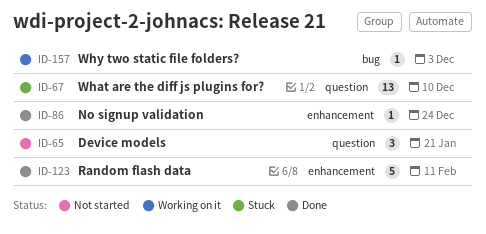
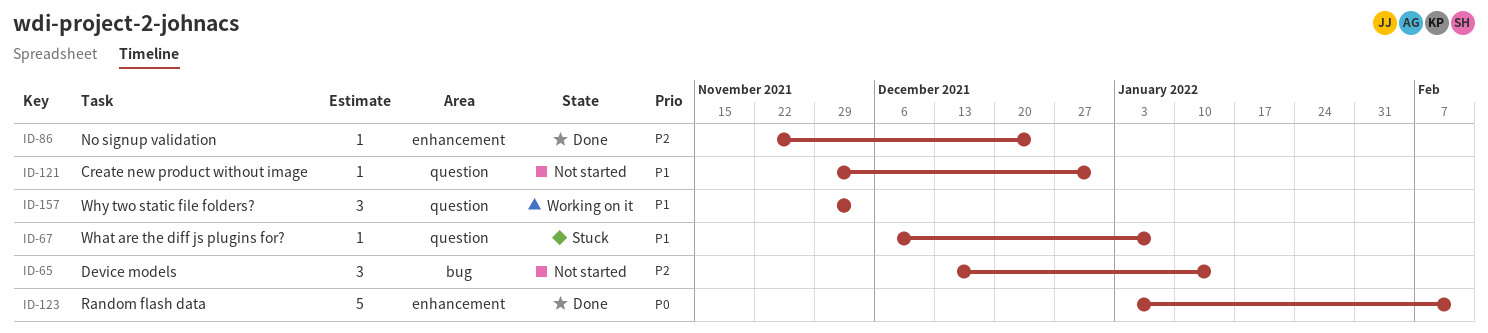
ID-65, label: question -> bug
ID-65, due: Jan 21 -> Jan 14
ID-67, estimate: 13 -> 1
ID-67, due: Dec 10 -> Jan 7
ID-121: none -> present
ID-157, label: bug -> question
ID-157, estimate: 1 -> 3

